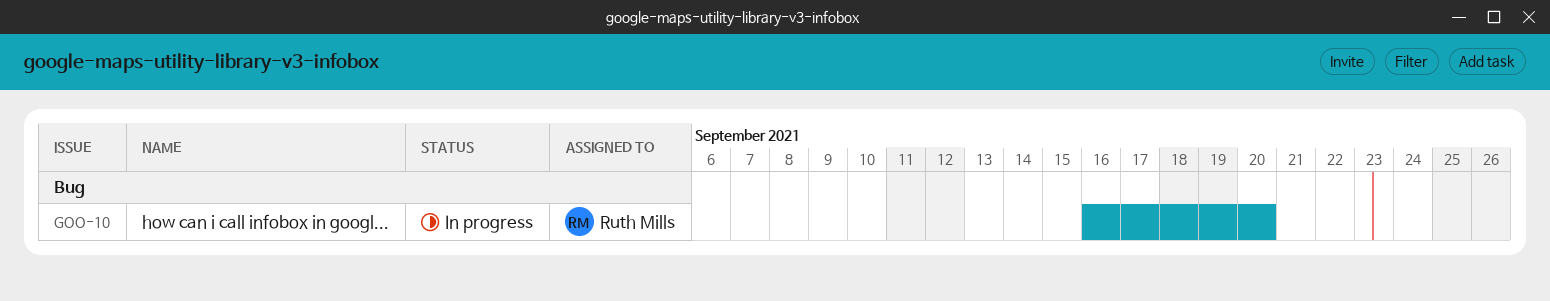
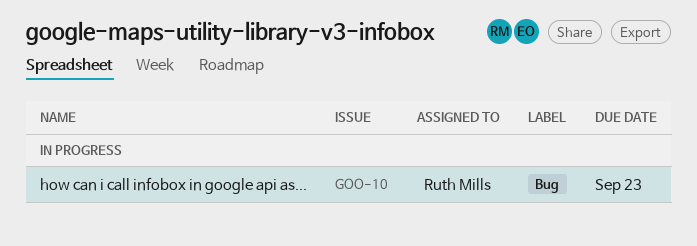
GOO-10, due: Sep 20 -> Sep 23

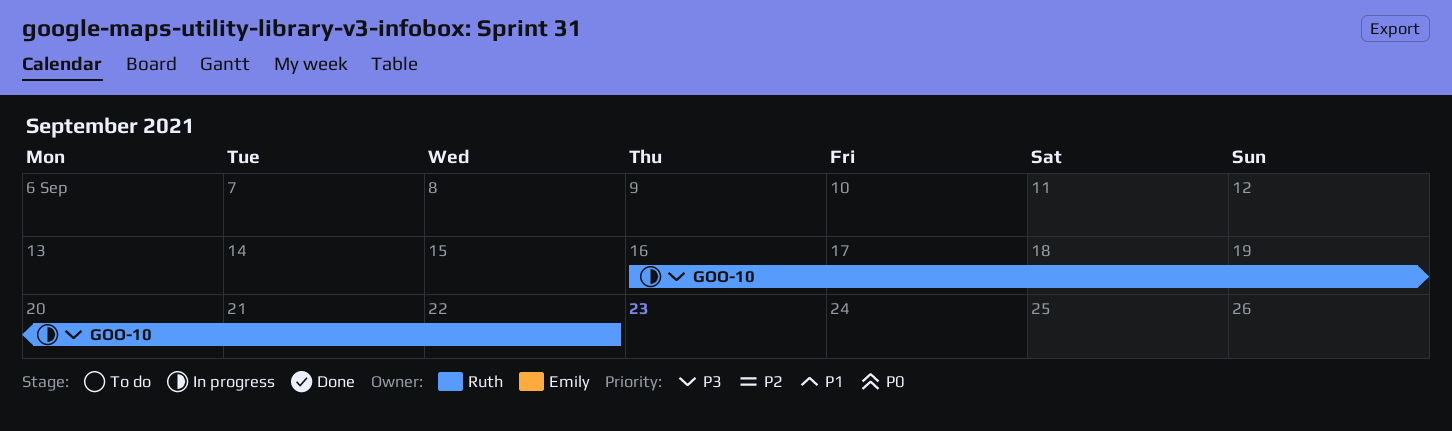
GOO-10, due: Sep 23 -> Sep 22

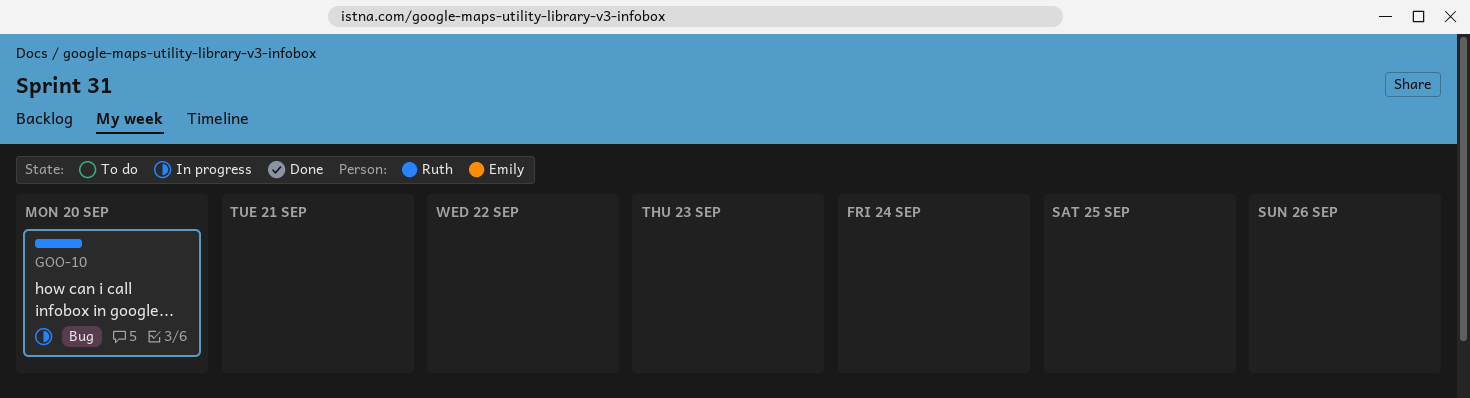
GOO-10, due: Sep 22 -> Sep 20

